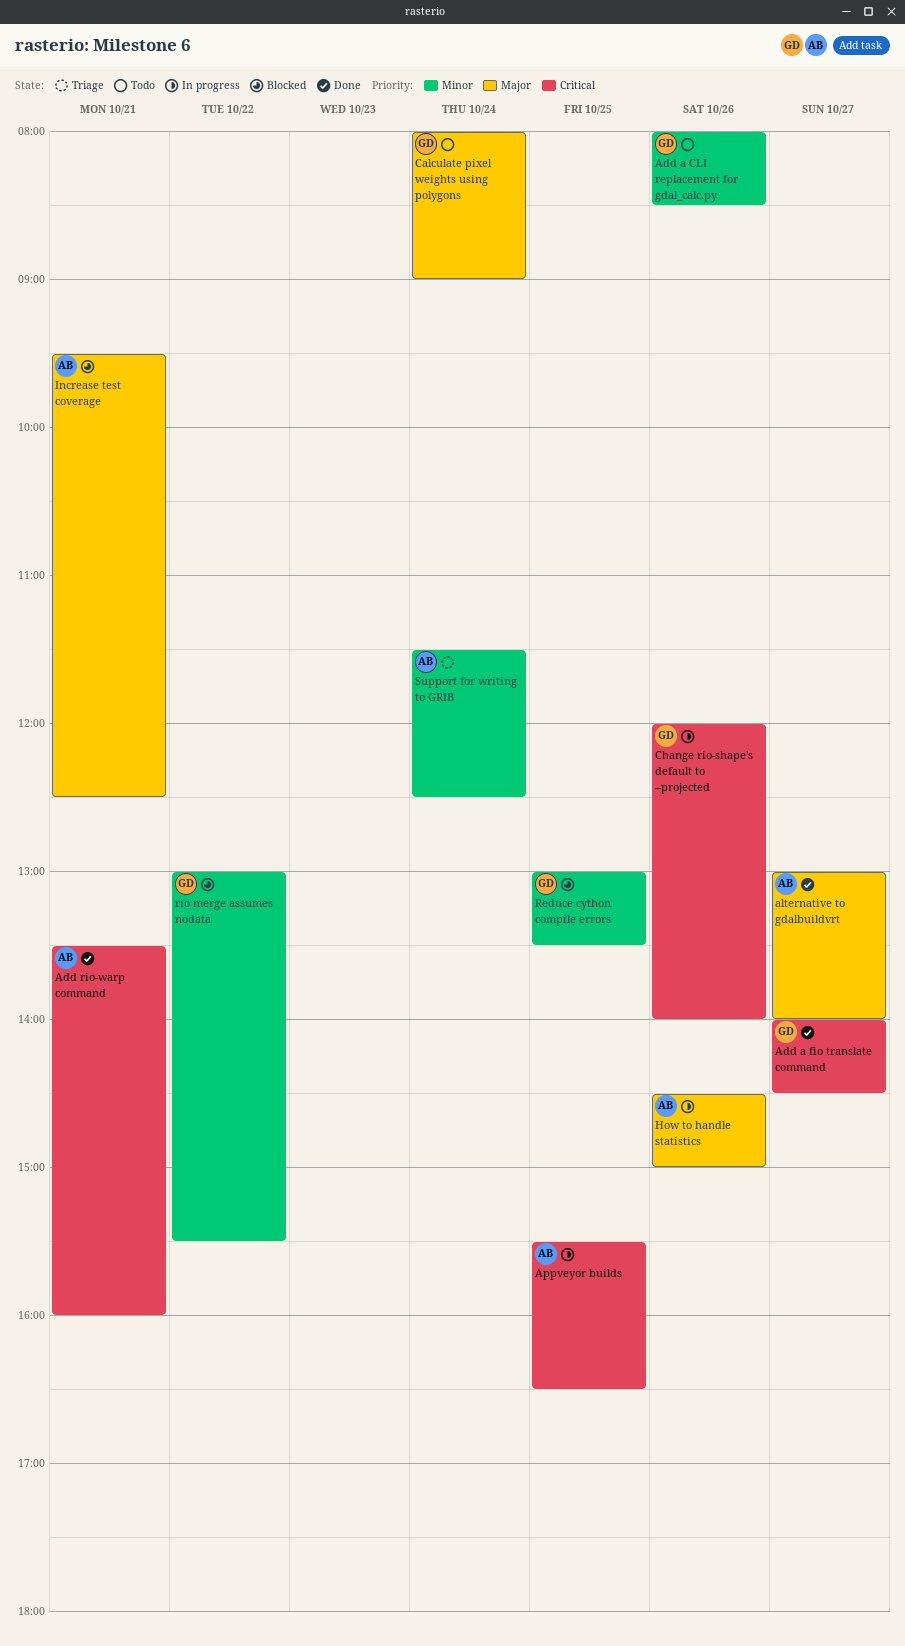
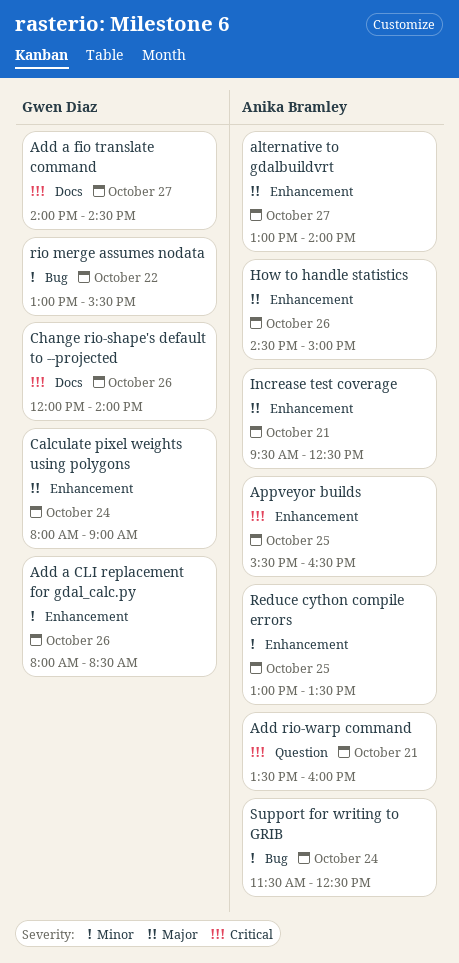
Reduce cython compile errors, owner: Gwen Diaz -> Anika Bramley

